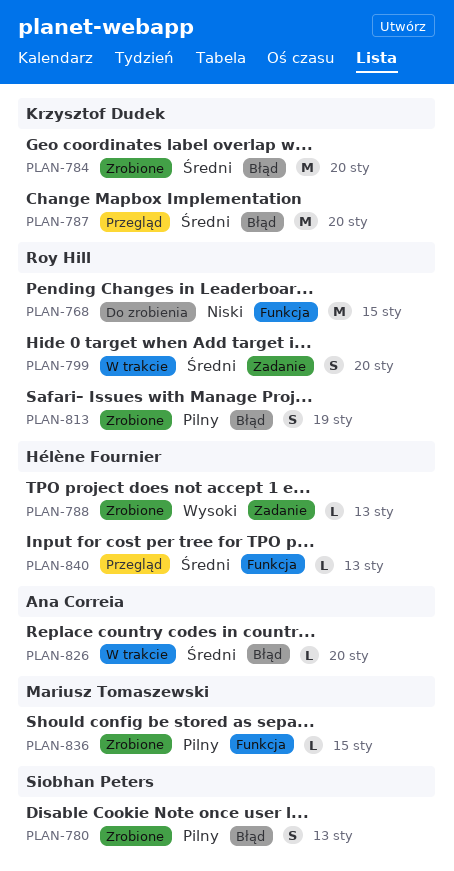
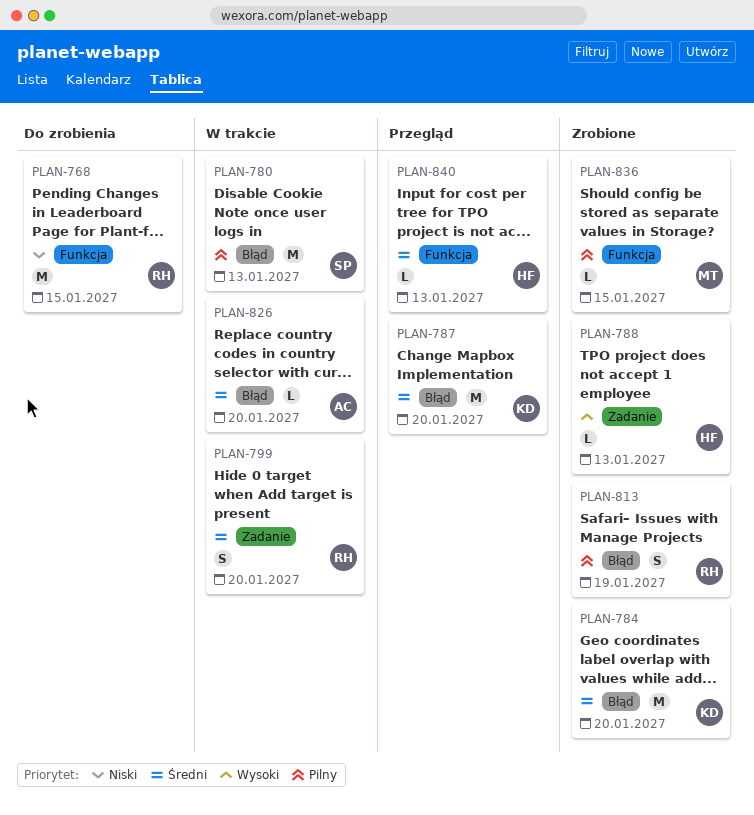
PLAN-780, status: Zrobione -> W trakcie
PLAN-780, estimate: S -> M

